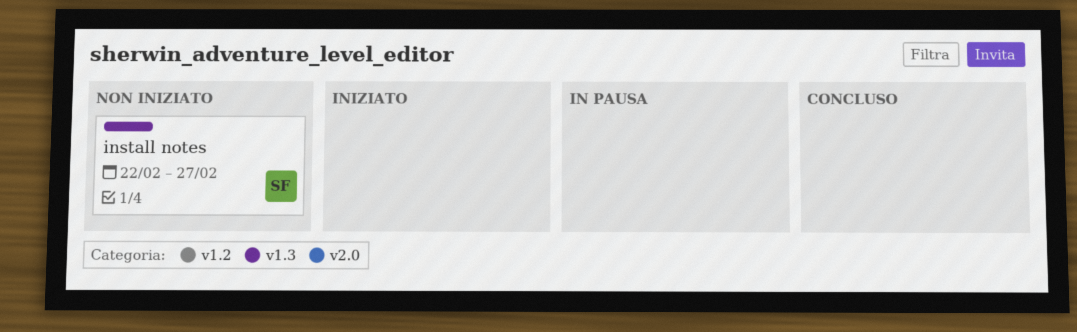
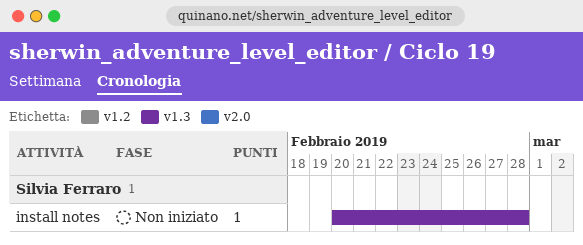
install notes, start: Feb 22 -> Feb 20
install notes, due: Feb 27 -> Feb 28

